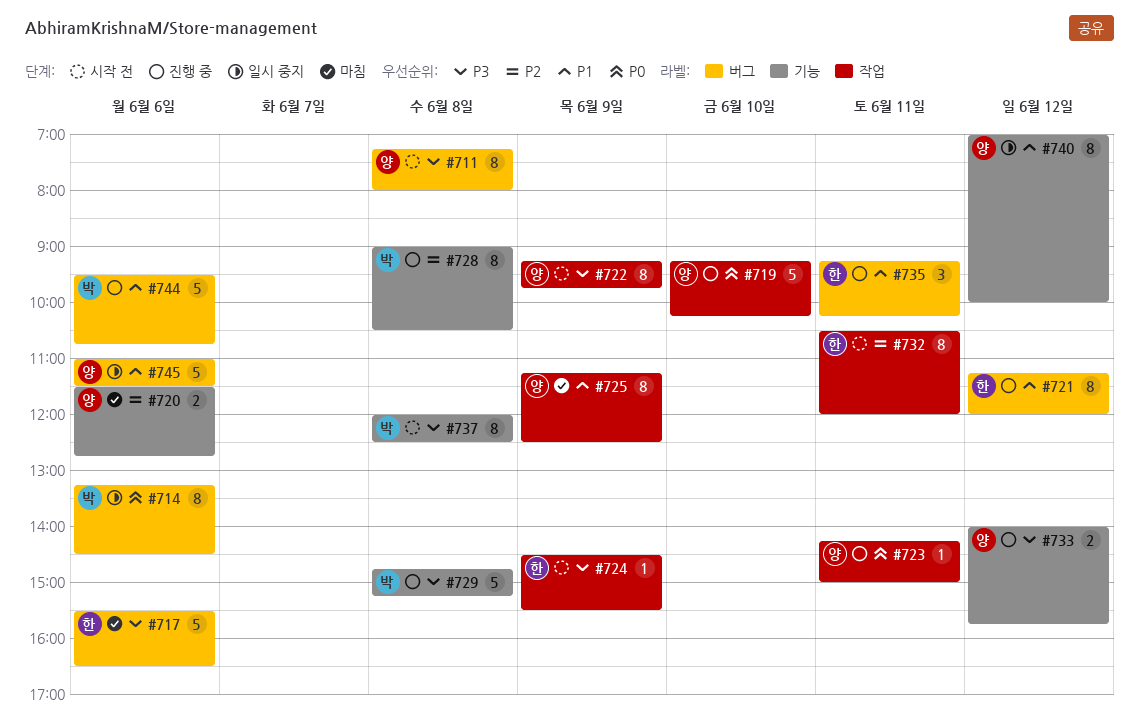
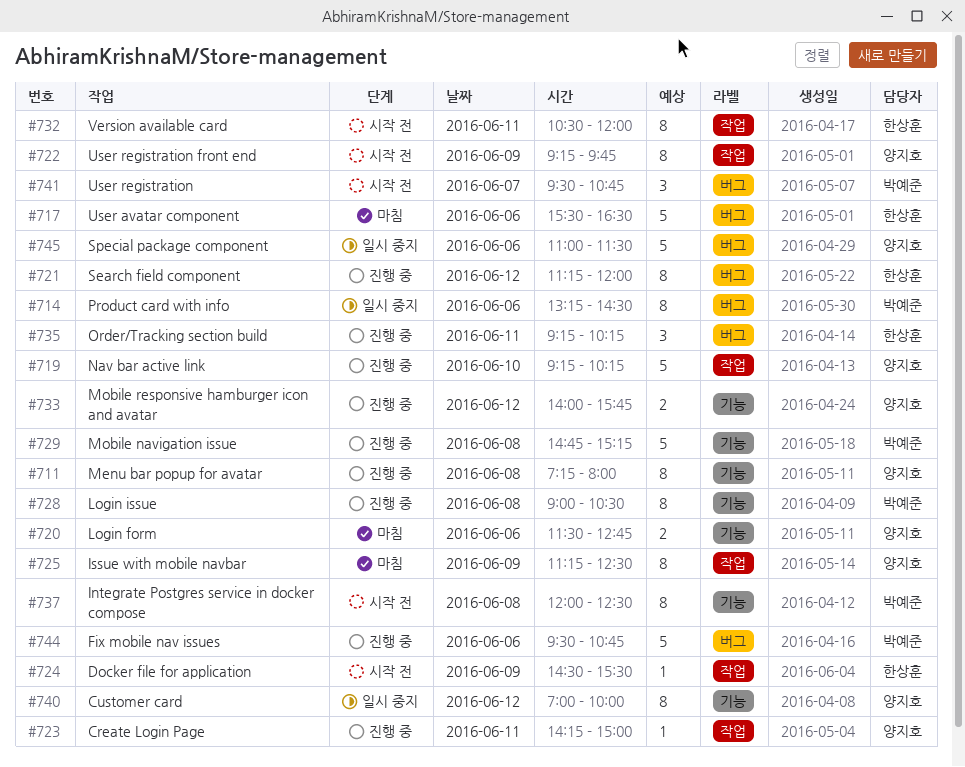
#711, status: 시작 전 -> 진행 중
#711, label: 버그 -> 기능
#741: none -> present

